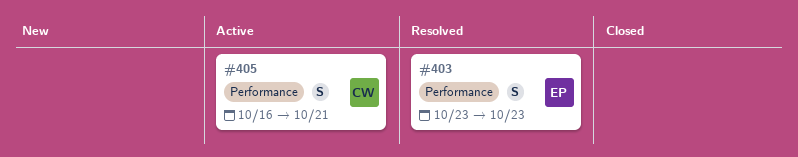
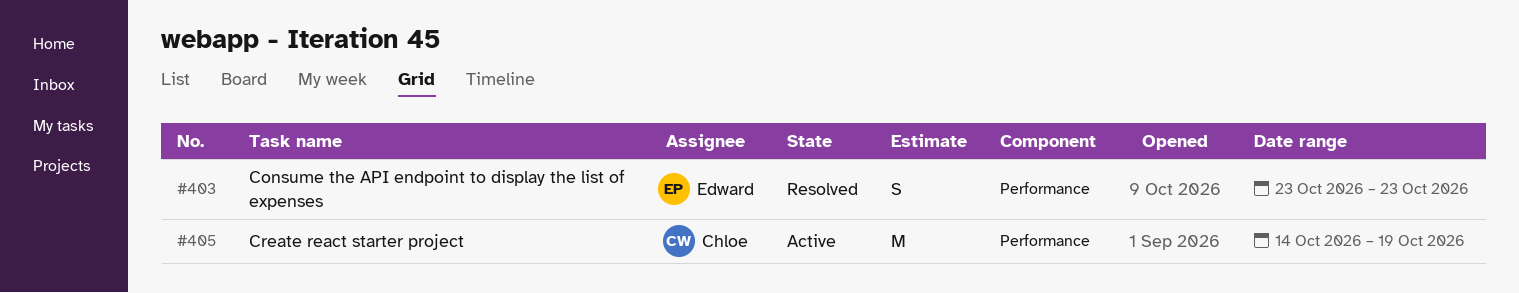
#405, estimate: S -> M
#405, start: Oct 16 -> Oct 14
#405, due: Oct 21 -> Oct 19

